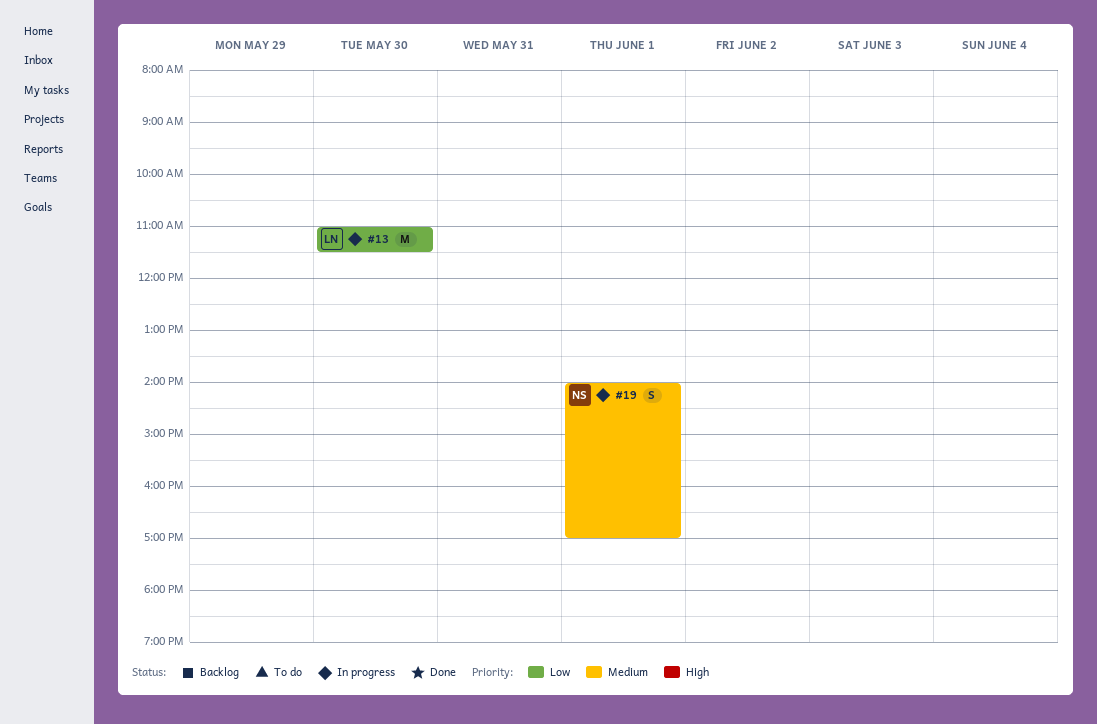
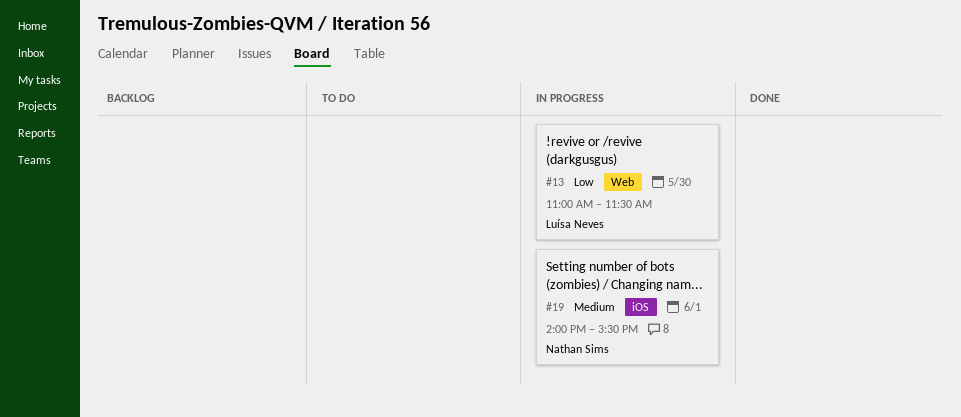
#19, ends: 17:00 -> 15:30

